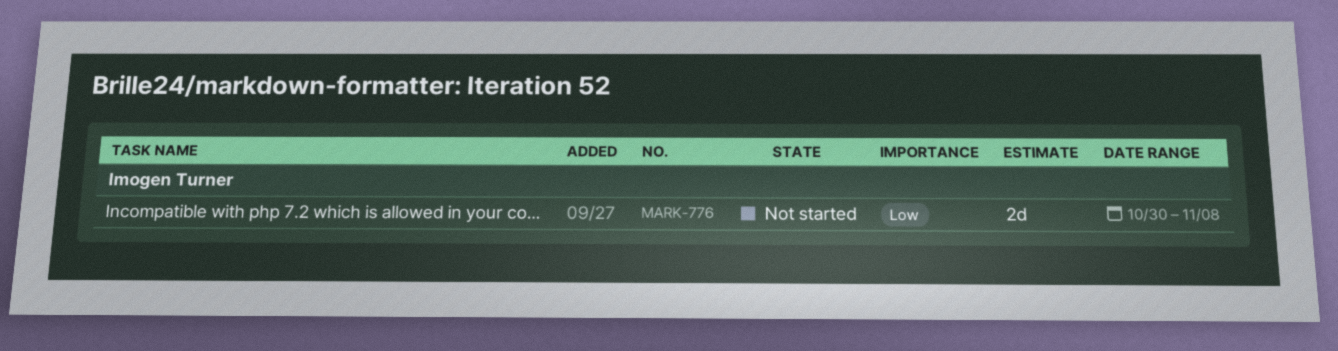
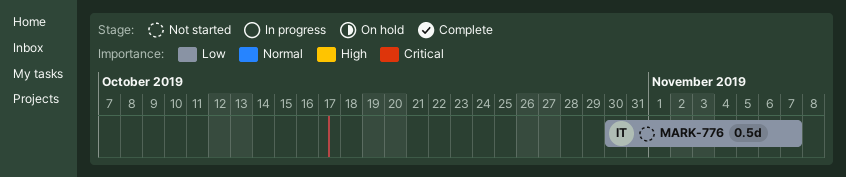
MARK-776, estimate: 2d -> 0.5d
MARK-776, due: Nov 8 -> Nov 7

